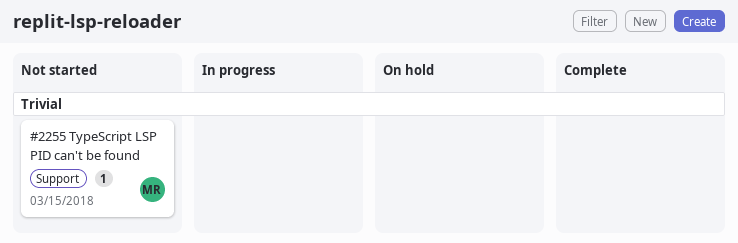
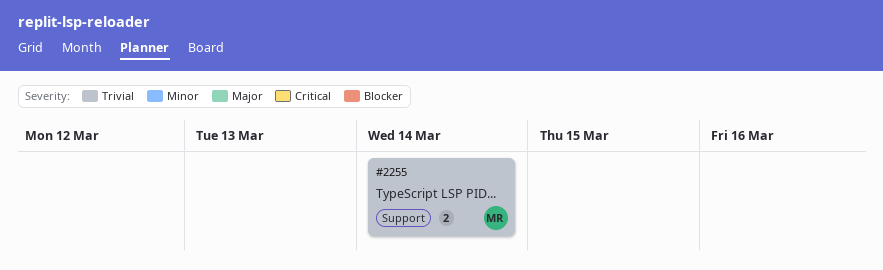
#2255, estimate: 1 -> 2
#2255, due: Mar 15 -> Mar 14

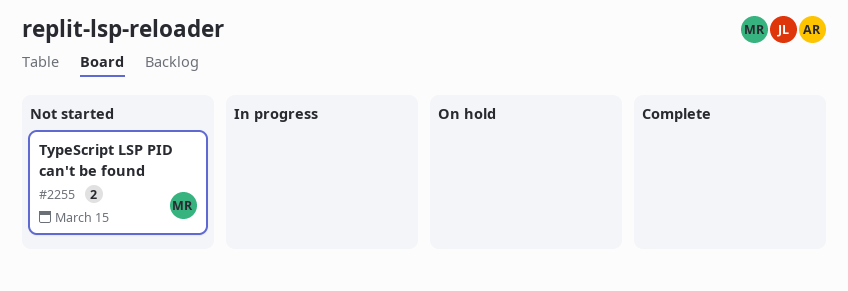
#2255, due: Mar 14 -> Mar 15

